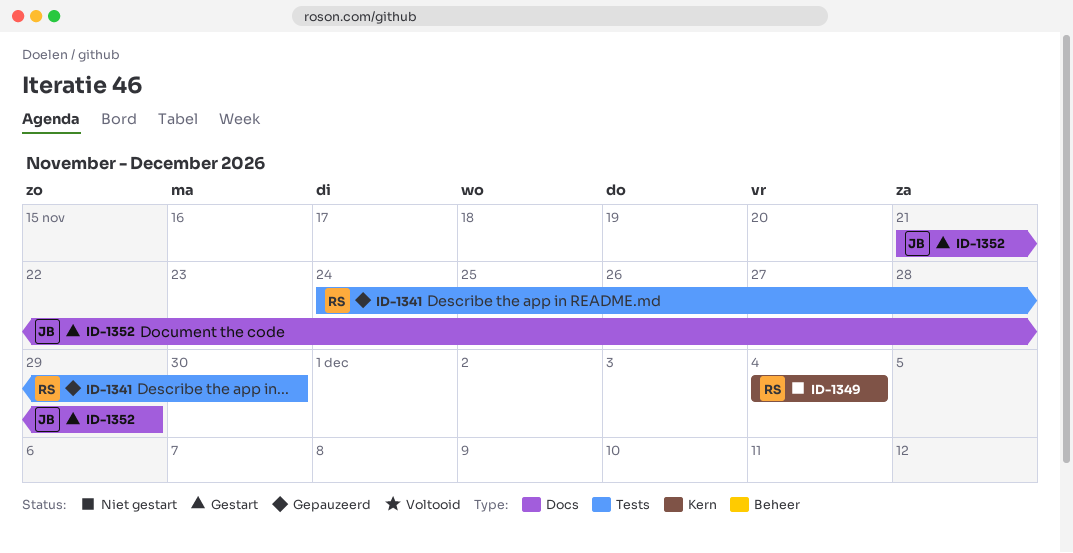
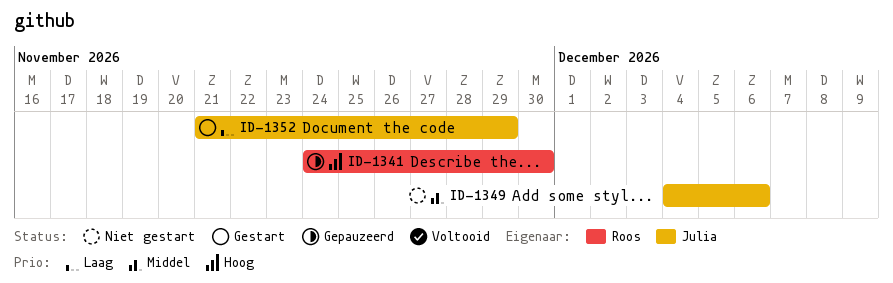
ID-1349, owner: Roos -> Julia
ID-1349, due: Dec 4 -> Dec 6

